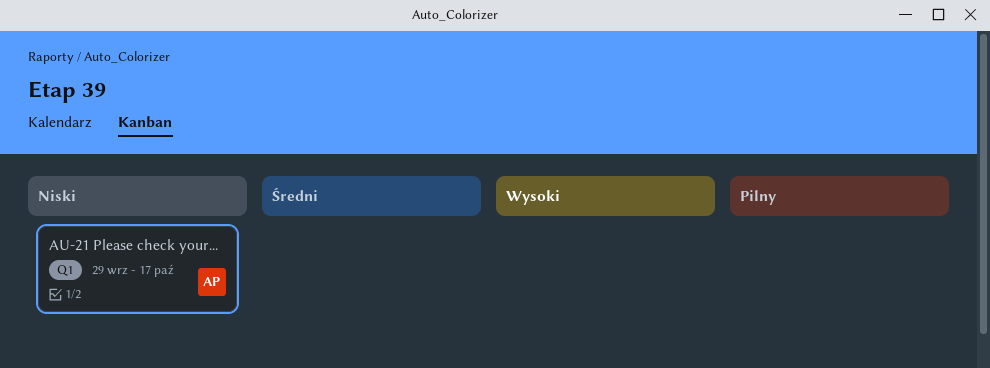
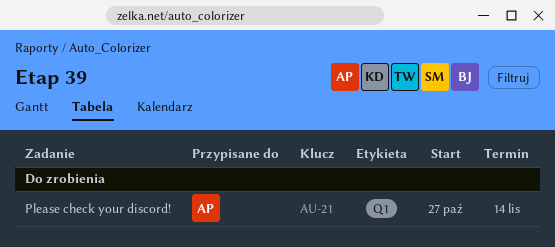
AU-21, start: Sep 29 -> Oct 27
AU-21, due: Oct 17 -> Nov 14

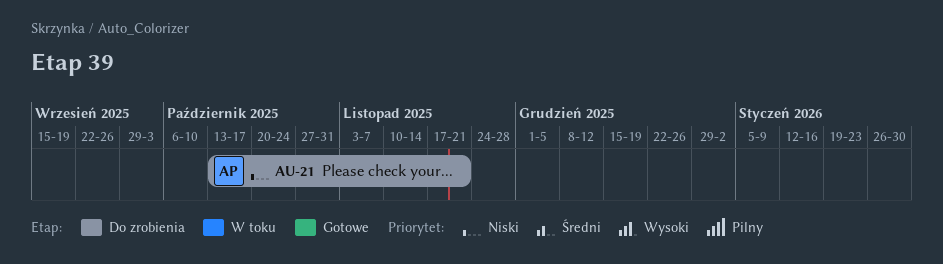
AU-21, start: Oct 27 -> Oct 13
AU-21, due: Nov 14 -> Nov 21

